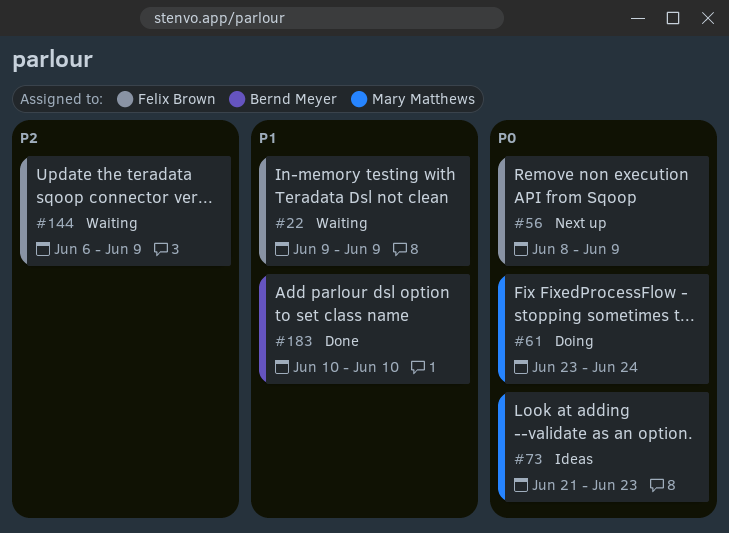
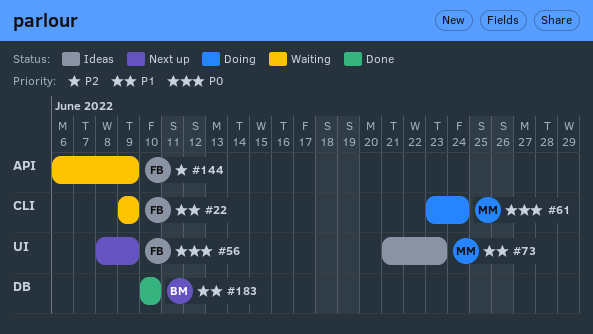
#73, priority: P0 -> P1

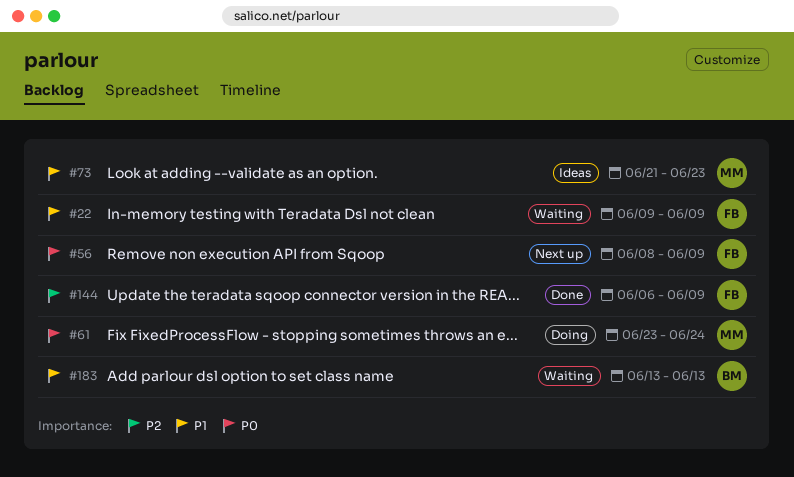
#144, status: Waiting -> Done
#183, status: Done -> Waiting
#183, start: Jun 10 -> Jun 13
#183, due: Jun 10 -> Jun 13

